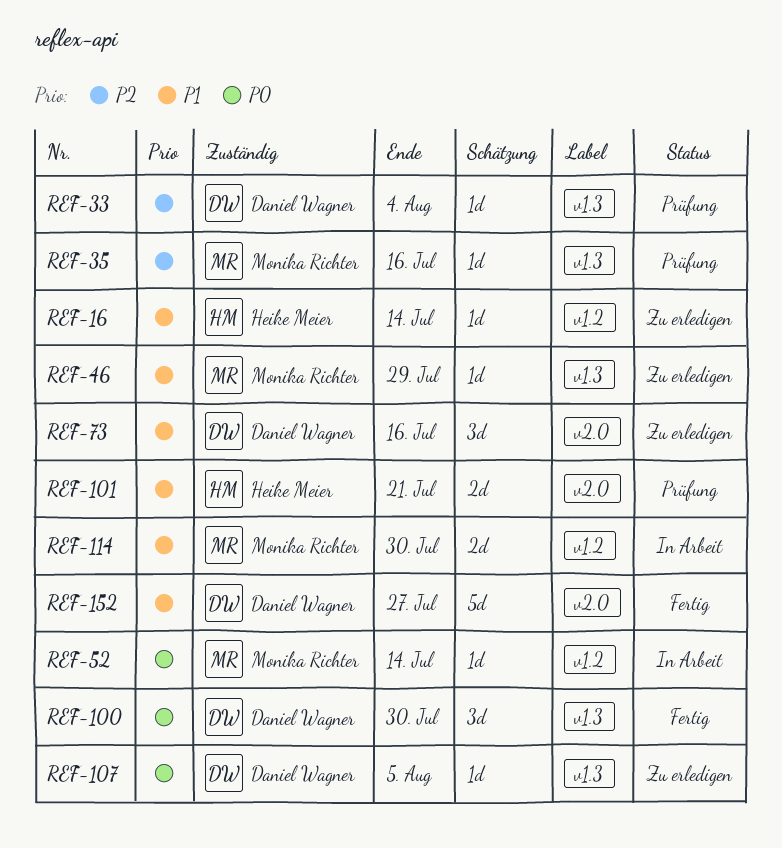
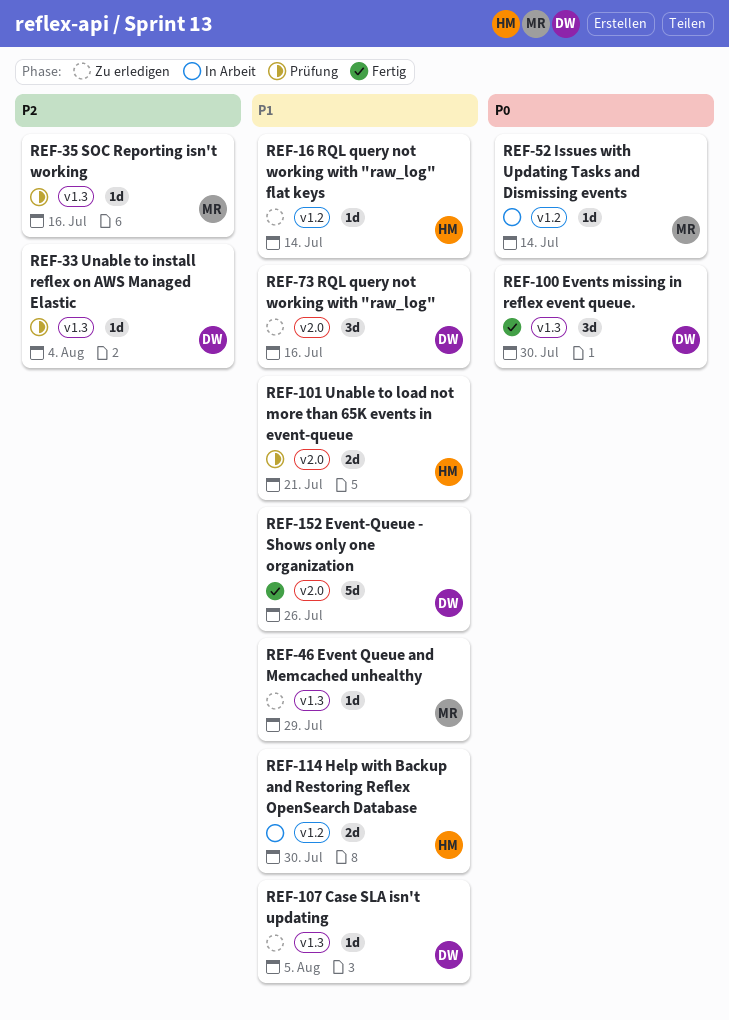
REF-107, priority: P0 -> P1
REF-114, owner: Monika Richter -> Heike Meier
REF-152, due: Jul 27 -> Jul 26

